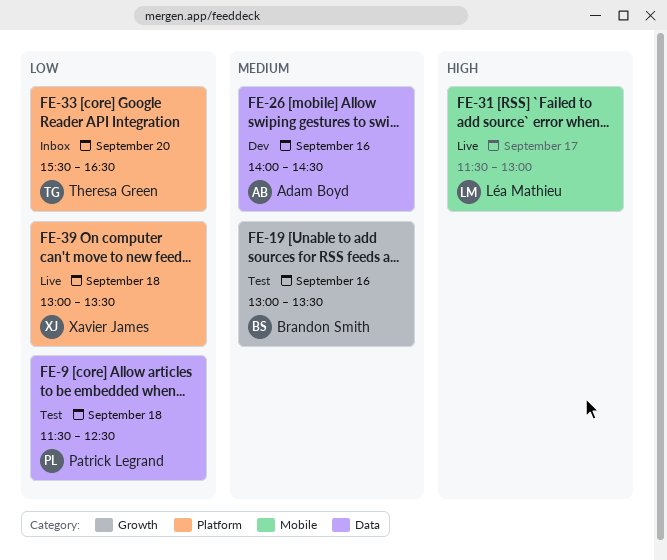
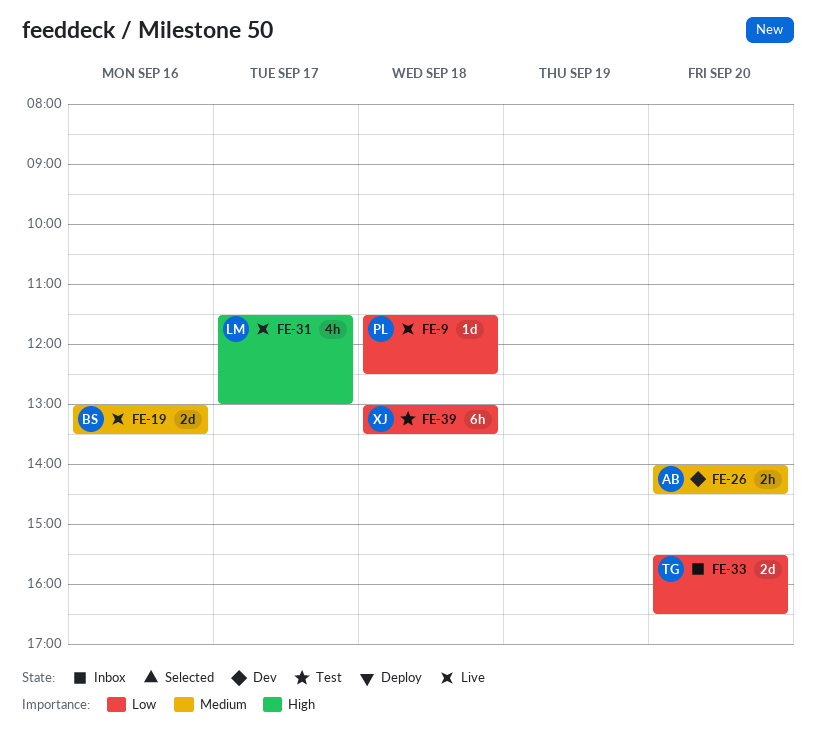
FE-9, status: Test -> Live
FE-19, status: Test -> Live
FE-26, day: Sep 16 -> Sep 20
FE-39, status: Live -> Test

